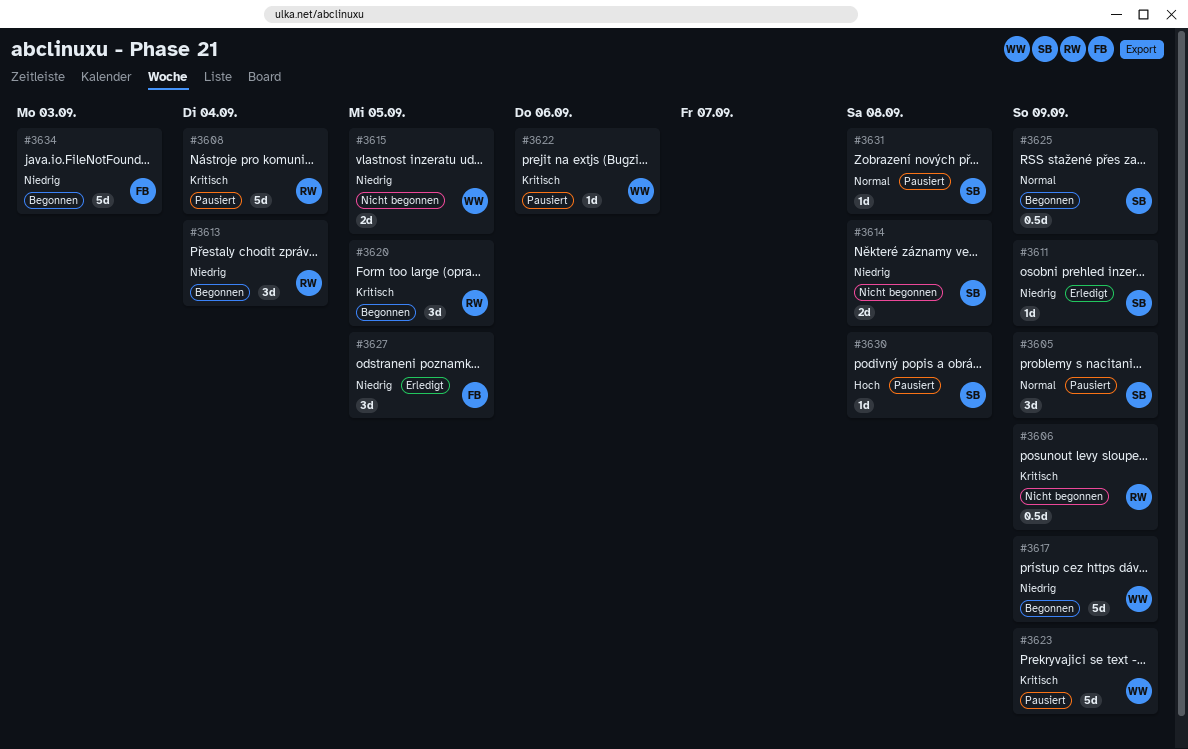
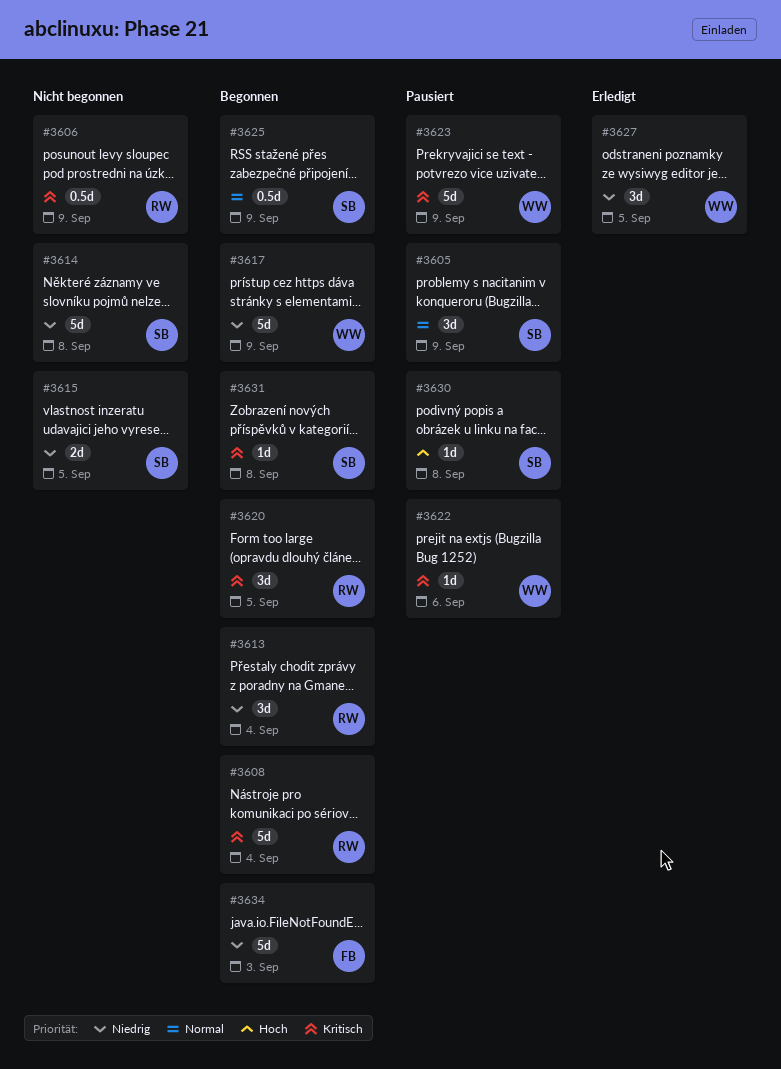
#3608, status: Pausiert -> Begonnen
#3611: present -> none
#3614, estimate: 2d -> 5d
#3615, owner: WW -> SB
#3627, owner: FB -> WW
#3631, status: Pausiert -> Begonnen
#3631, priority: Normal -> Kritisch

